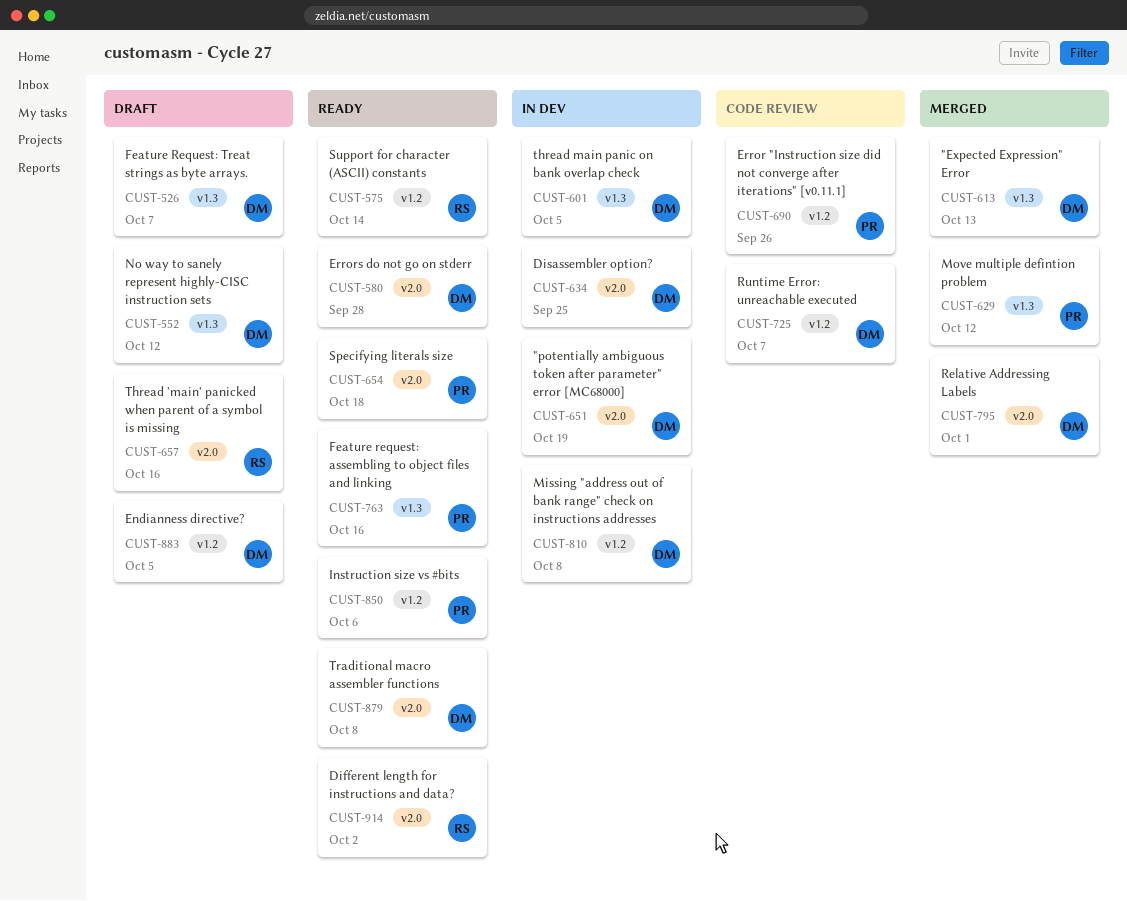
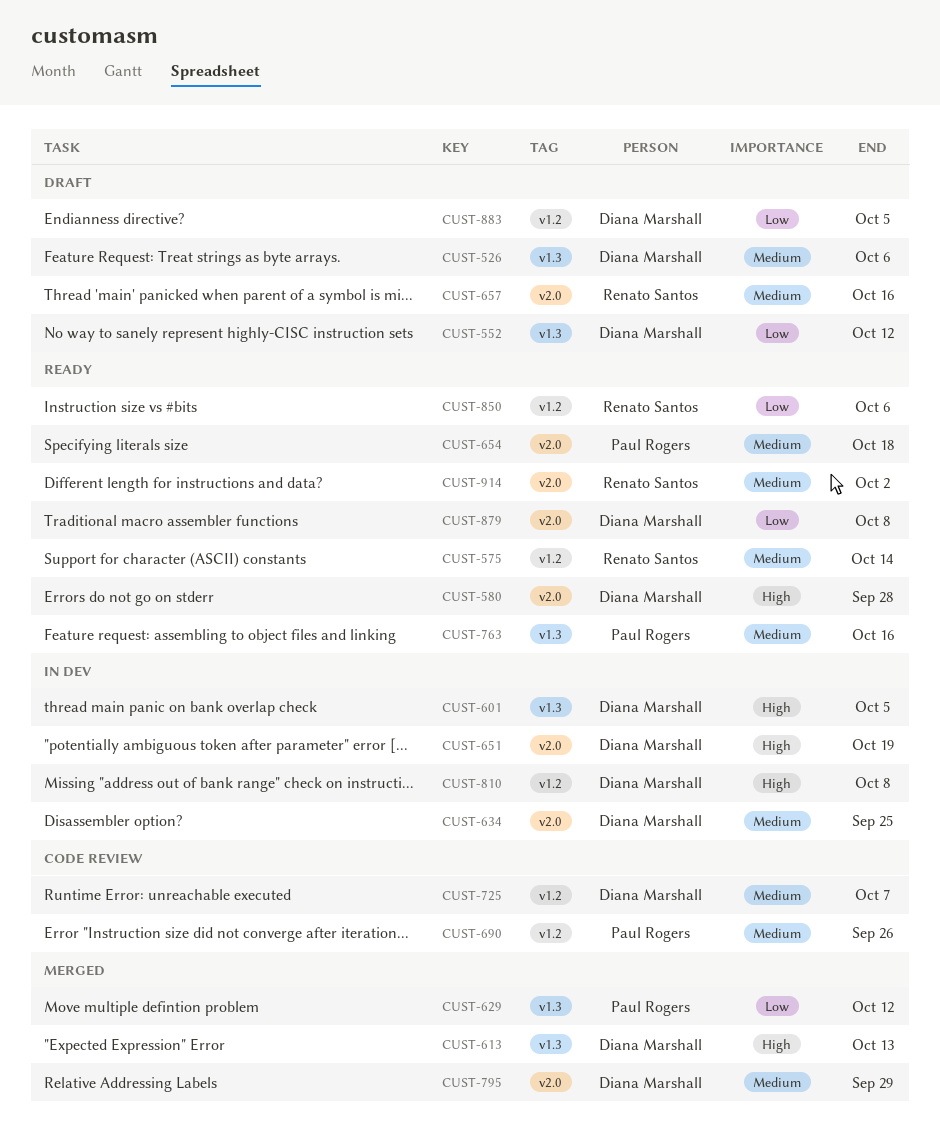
CUST-526, due: Oct 7 -> Oct 6
CUST-795, due: Oct 1 -> Sep 29
CUST-850, owner: Paul Rogers -> Renato Santos

